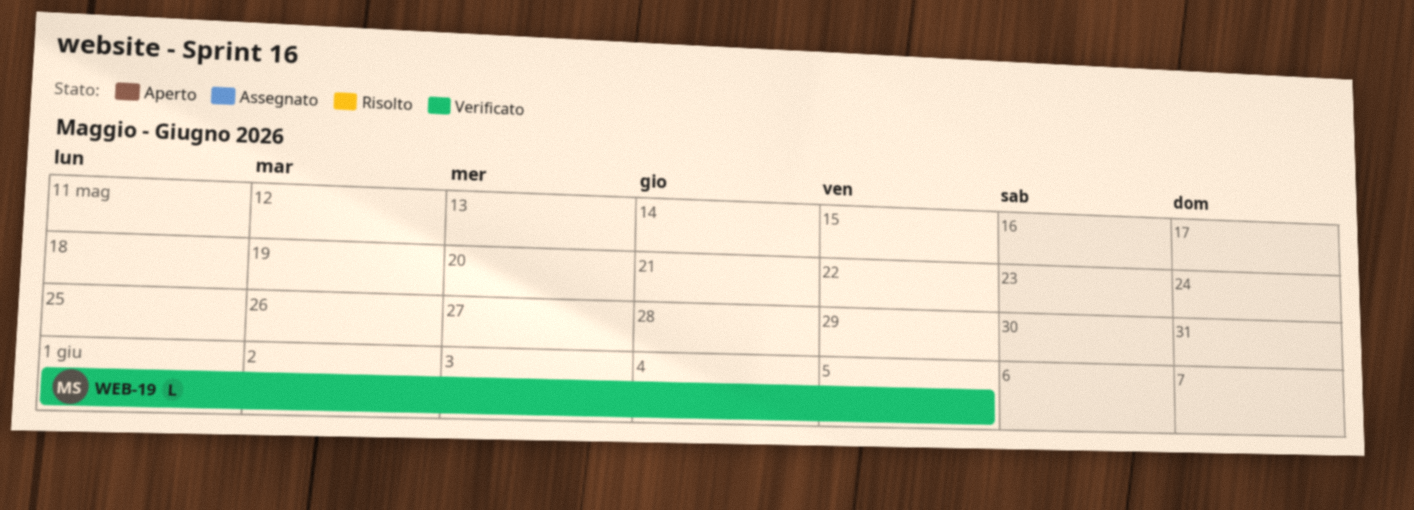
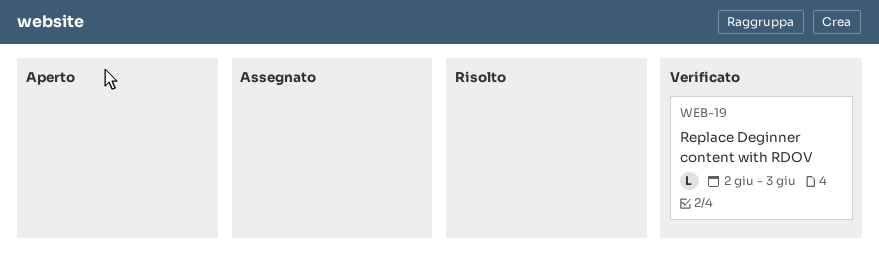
WEB-19, start: Jun 1 -> Jun 2
WEB-19, due: Jun 5 -> Jun 3

